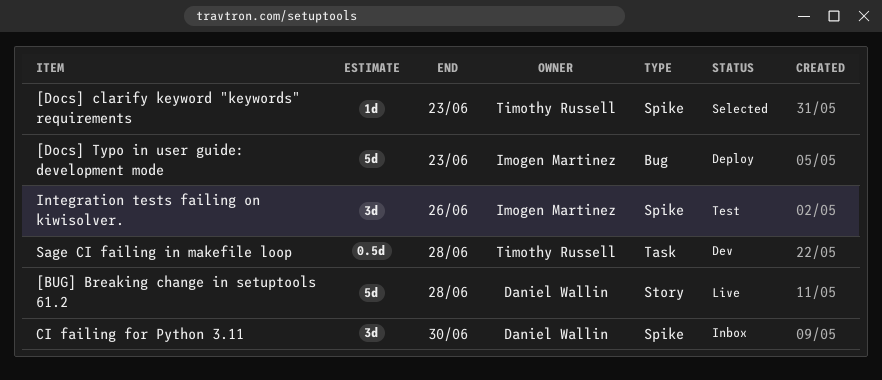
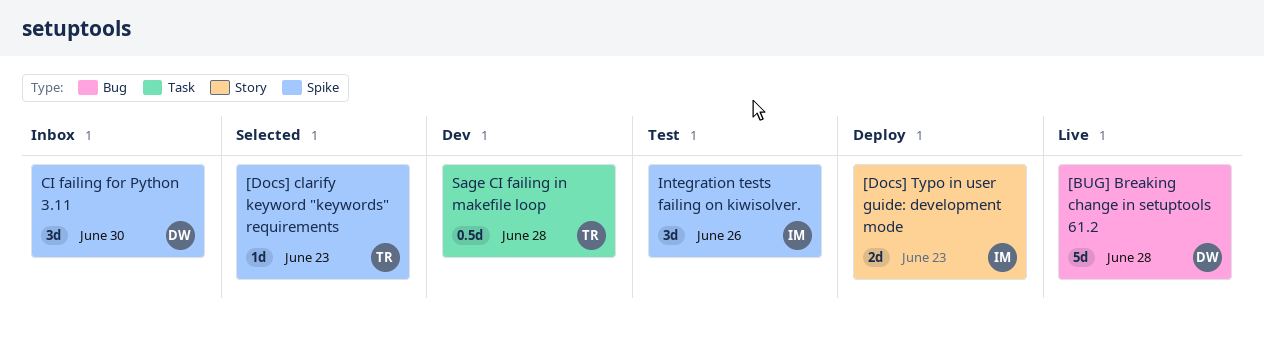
[BUG] Breaking change in setuptools 61.2, label: Story -> Bug
[Docs] Typo in user guide: development mode, label: Bug -> Story
[Docs] Typo in user guide: development mode, estimate: 5d -> 2d

